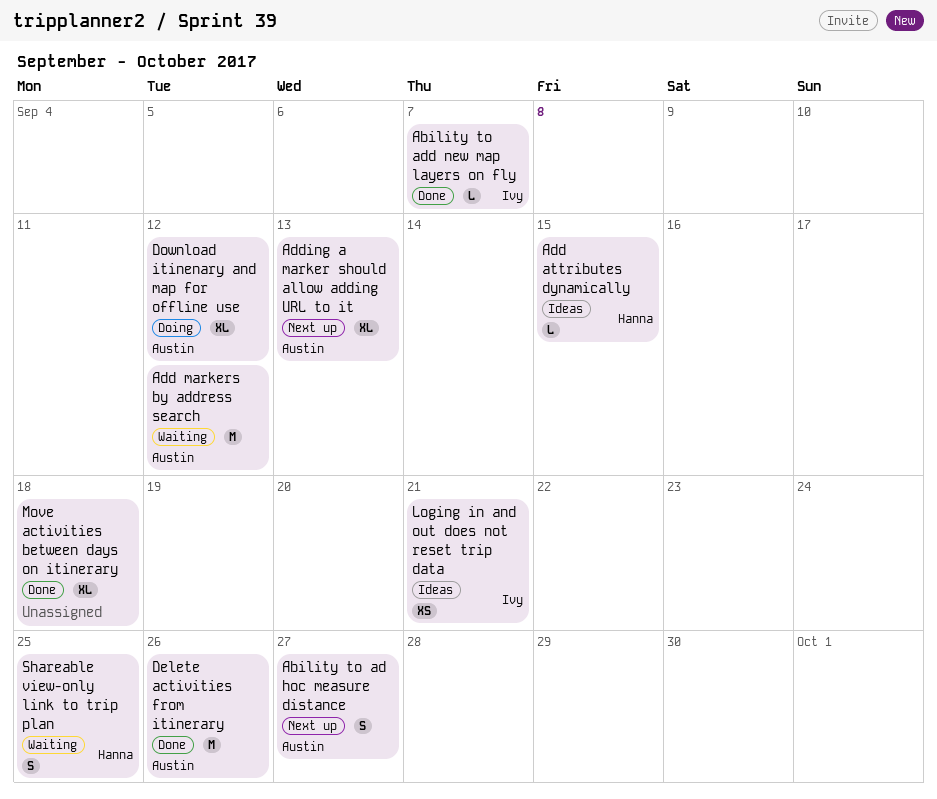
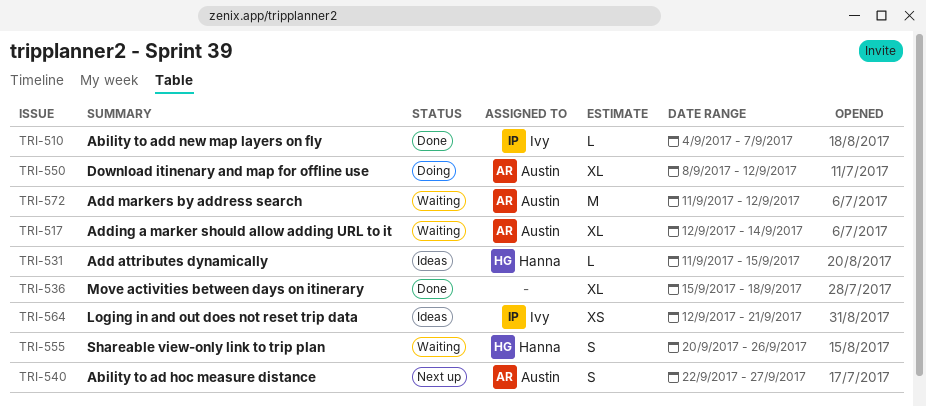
Adding a marker should allow adding URL to it, status: Next up -> Waiting
Adding a marker should allow adding URL to it, due: Sep 13 -> Sep 14
Delete activities from itinerary: present -> none
Shareable view-only link to trip plan, due: Sep 25 -> Sep 26

